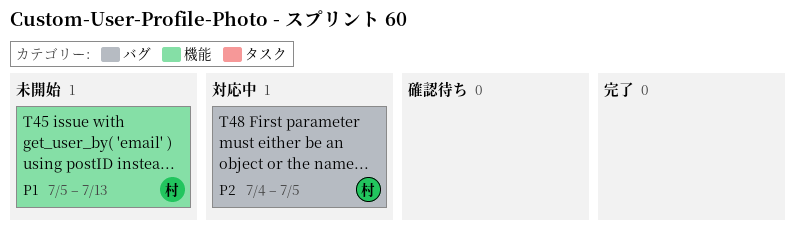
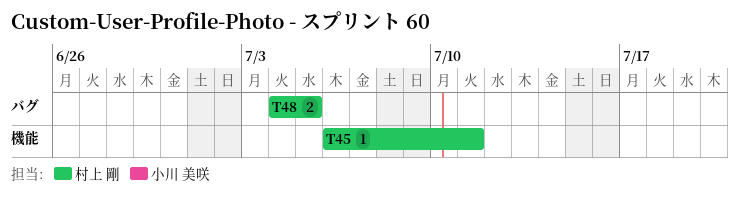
T45, start: Jul 5 -> Jul 6
T45, due: Jul 13 -> Jul 11

